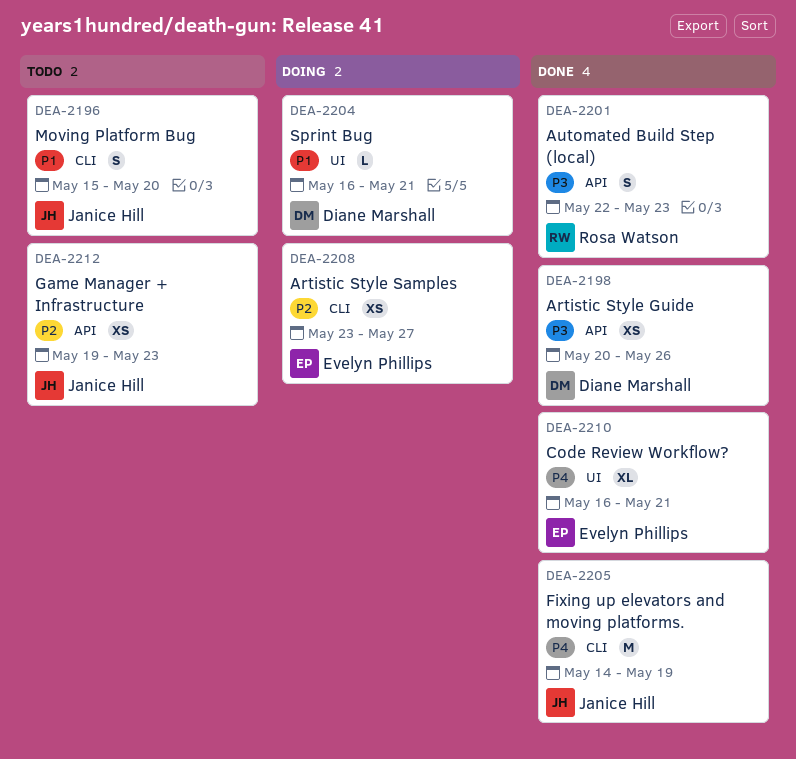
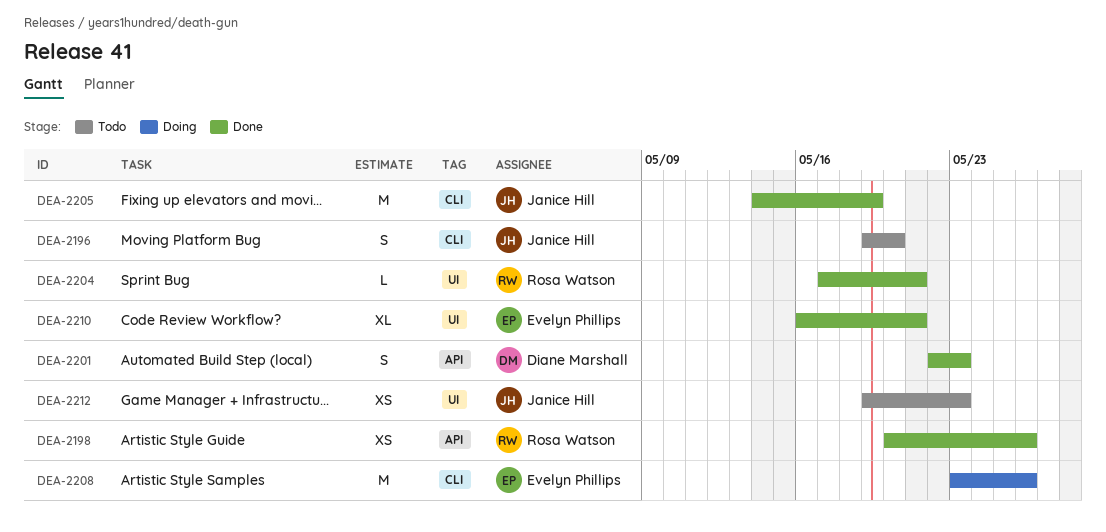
DEA-2196, start: May 15 -> May 19
DEA-2198, owner: Diane Marshall -> Rosa Watson
DEA-2201, owner: Rosa Watson -> Diane Marshall
DEA-2204, status: Doing -> Done
DEA-2204, owner: Diane Marshall -> Rosa Watson
DEA-2204, start: May 16 -> May 17
DEA-2208, estimate: XS -> M
DEA-2208, due: May 27 -> May 26
DEA-2212, label: API -> UI

